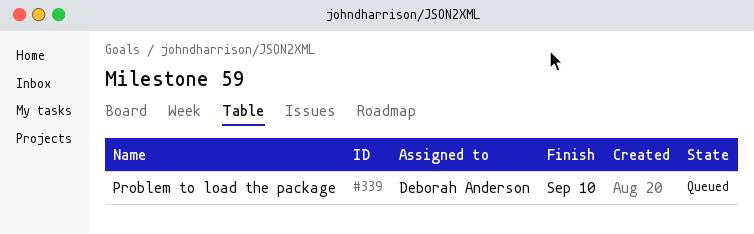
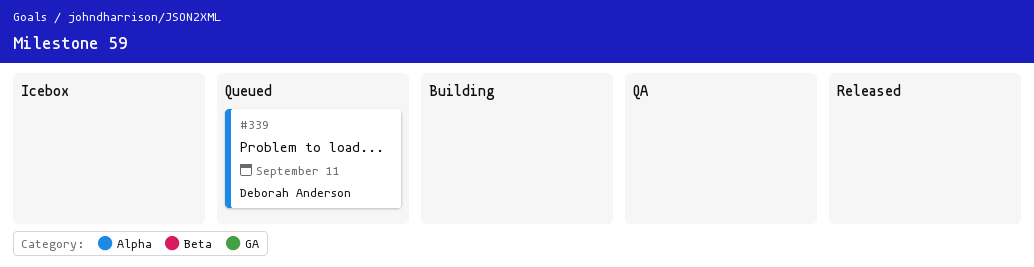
#339, due: Sep 10 -> Sep 11

